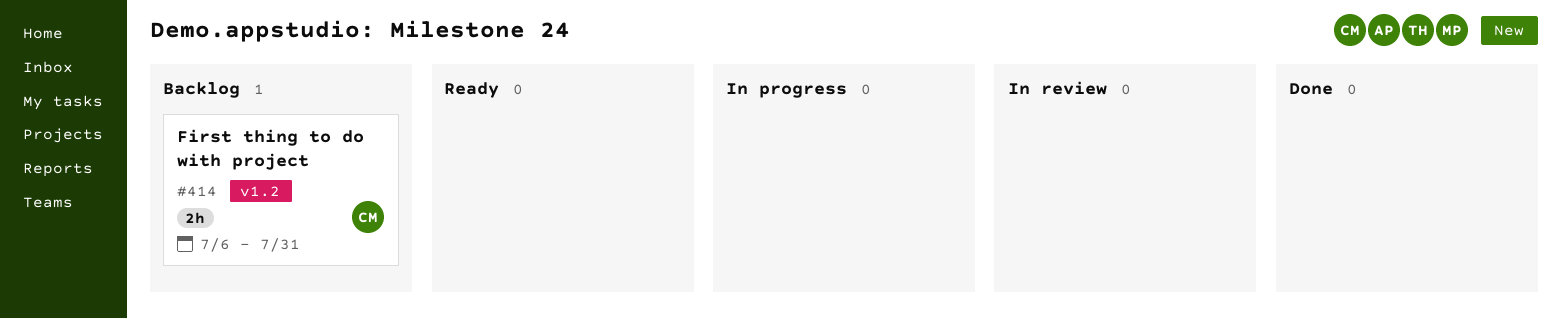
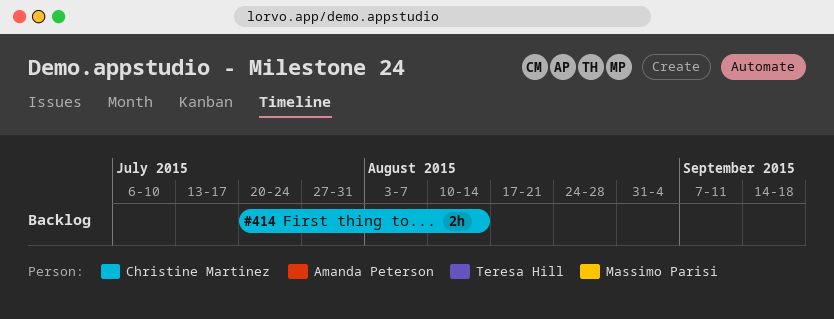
#414, start: Jul 6 -> Jul 20
#414, due: Jul 31 -> Aug 14

